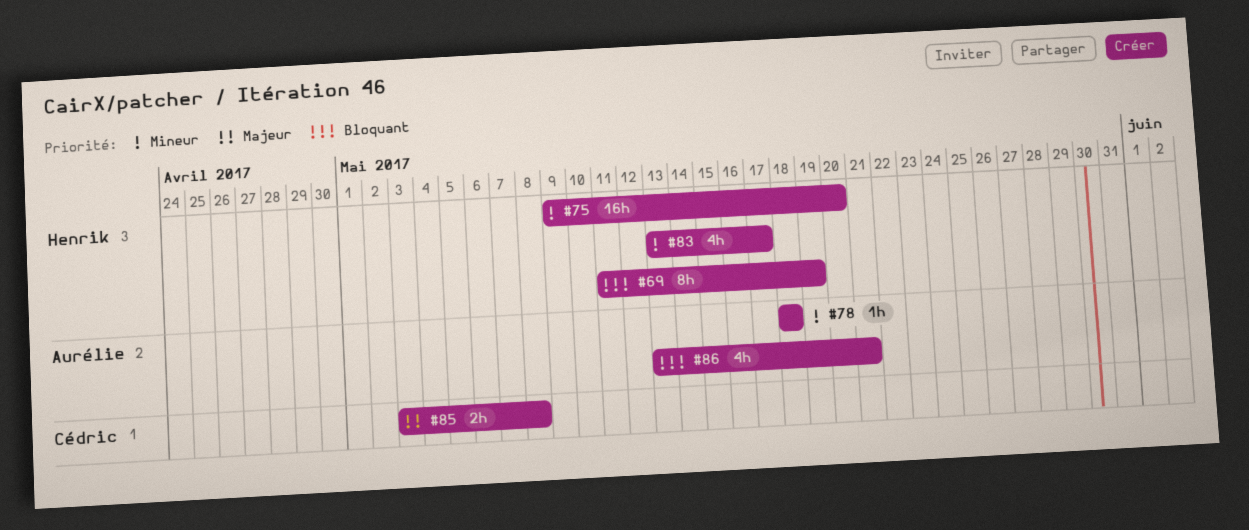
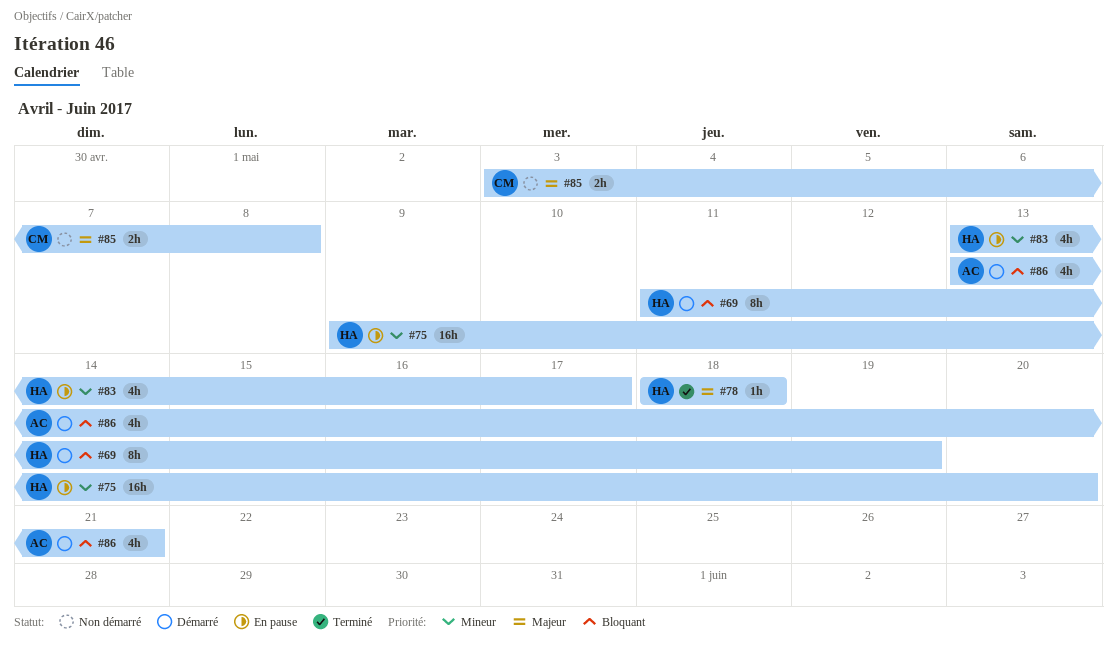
#78, owner: Aurélie -> Henrik
#78, priority: Mineur -> Majeur

